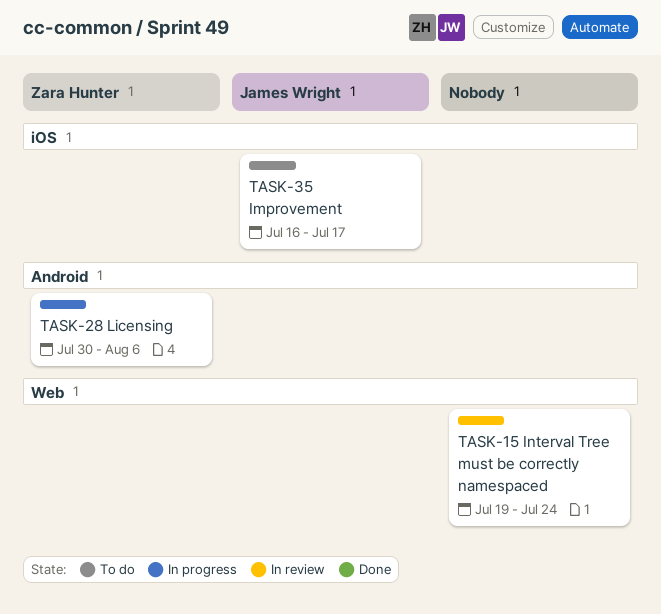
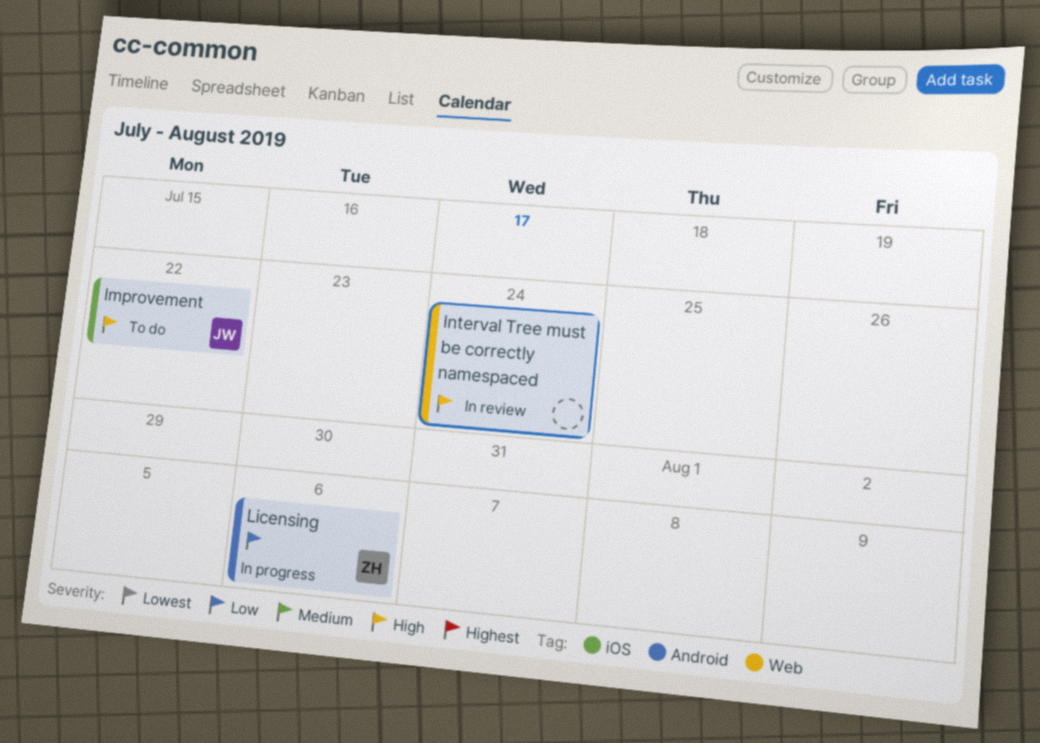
Improvement, due: Jul 17 -> Jul 22

